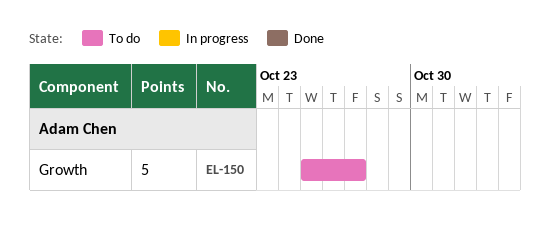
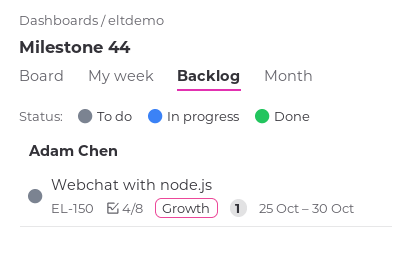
EL-150, estimate: 5 -> 1
EL-150, due: Oct 27 -> Oct 30

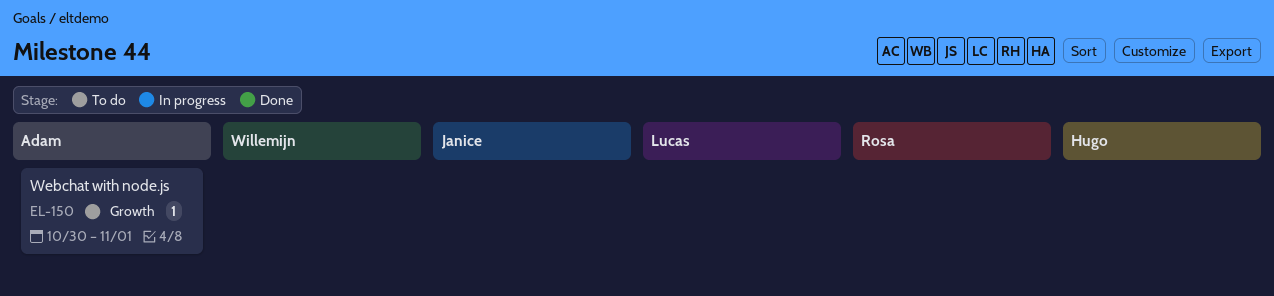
EL-150, start: Oct 25 -> Oct 30
EL-150, due: Oct 30 -> Nov 1

